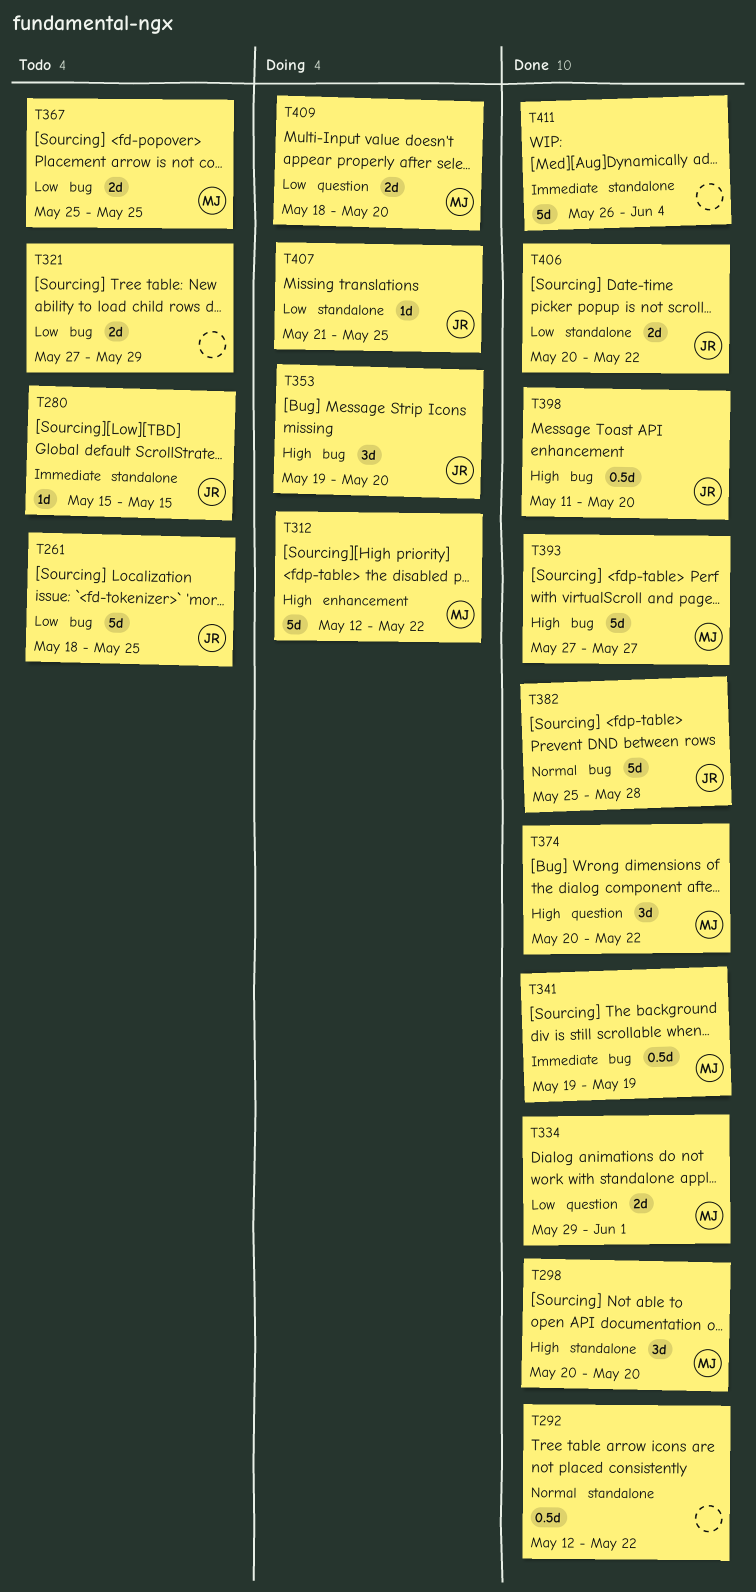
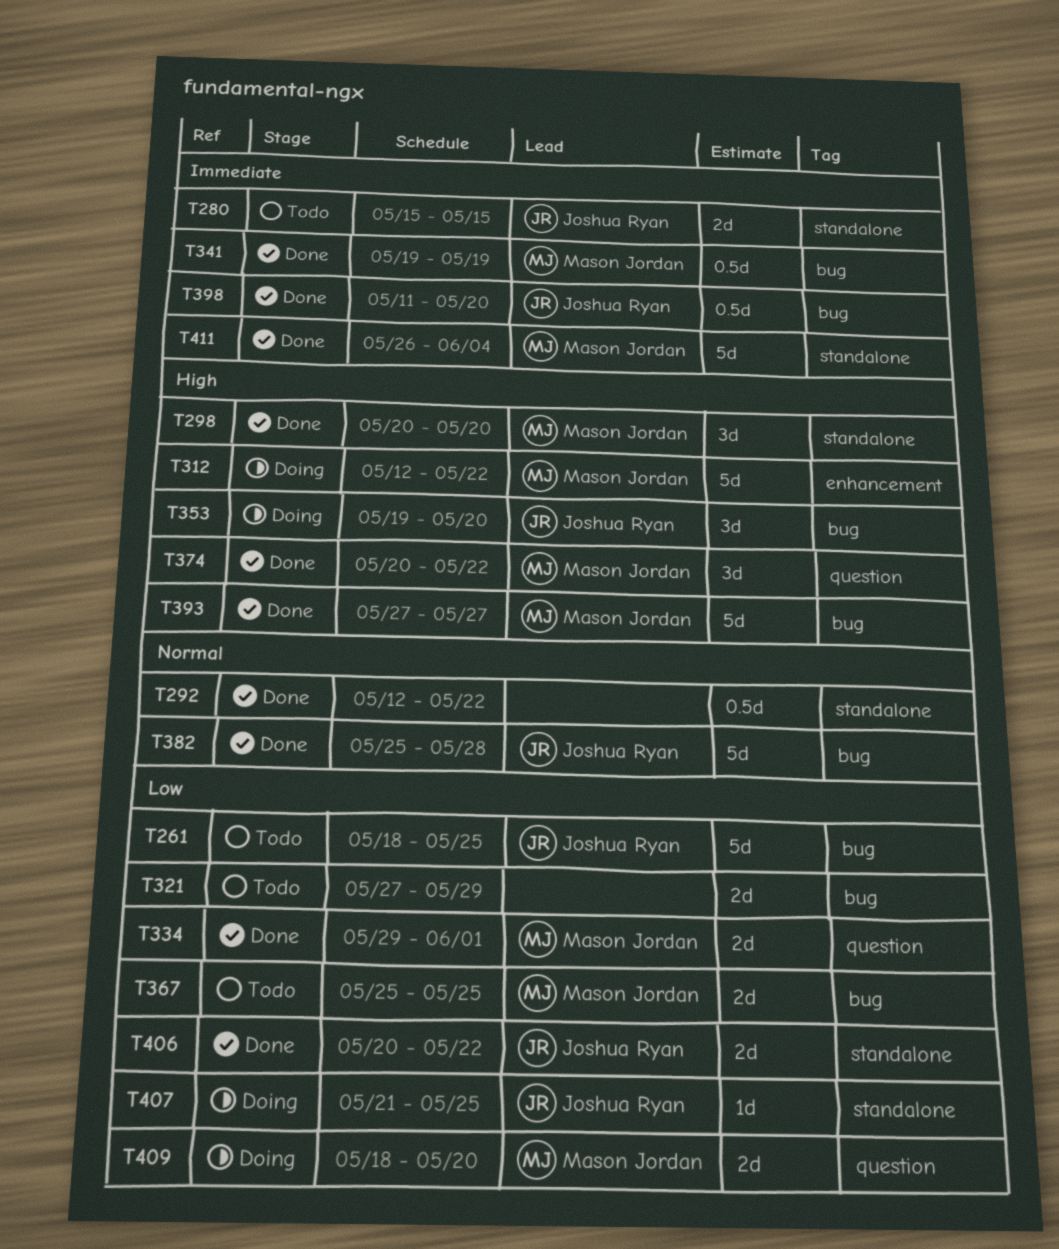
T280, estimate: 1d -> 2d
T398, priority: High -> Immediate
T411, owner: none -> Mason Jordan

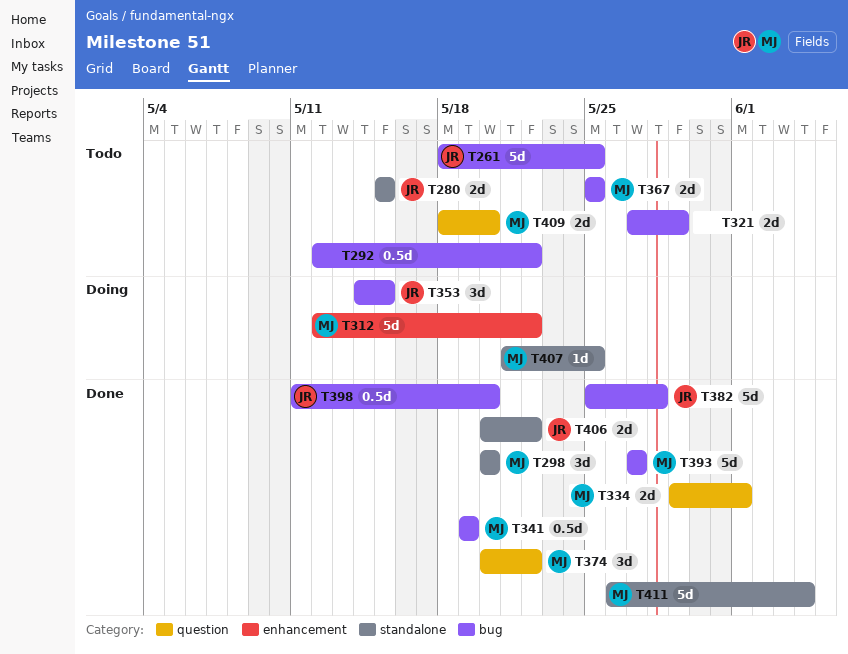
T292, status: Done -> Todo
T292, label: standalone -> bug
T353, start: May 19 -> May 14
T353, due: May 20 -> May 15
T407, owner: Joshua Ryan -> Mason Jordan
T409, status: Doing -> Todo

